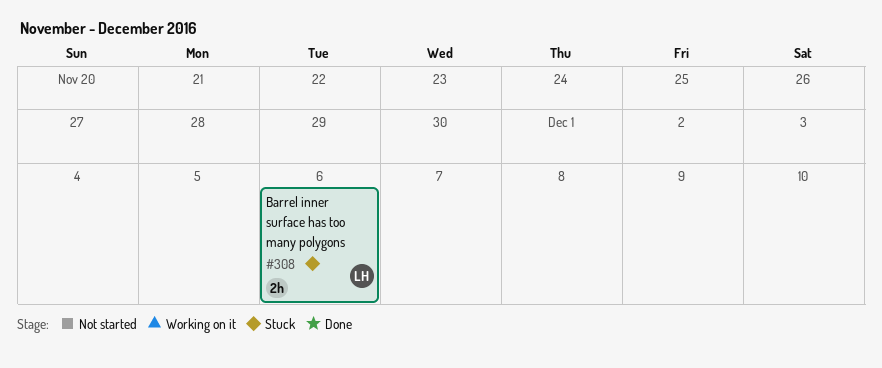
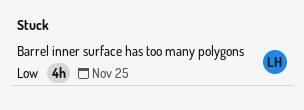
Barrel inner surface has too many polygons, estimate: 2h -> 4h
Barrel inner surface has too many polygons, due: Dec 6 -> Nov 25

